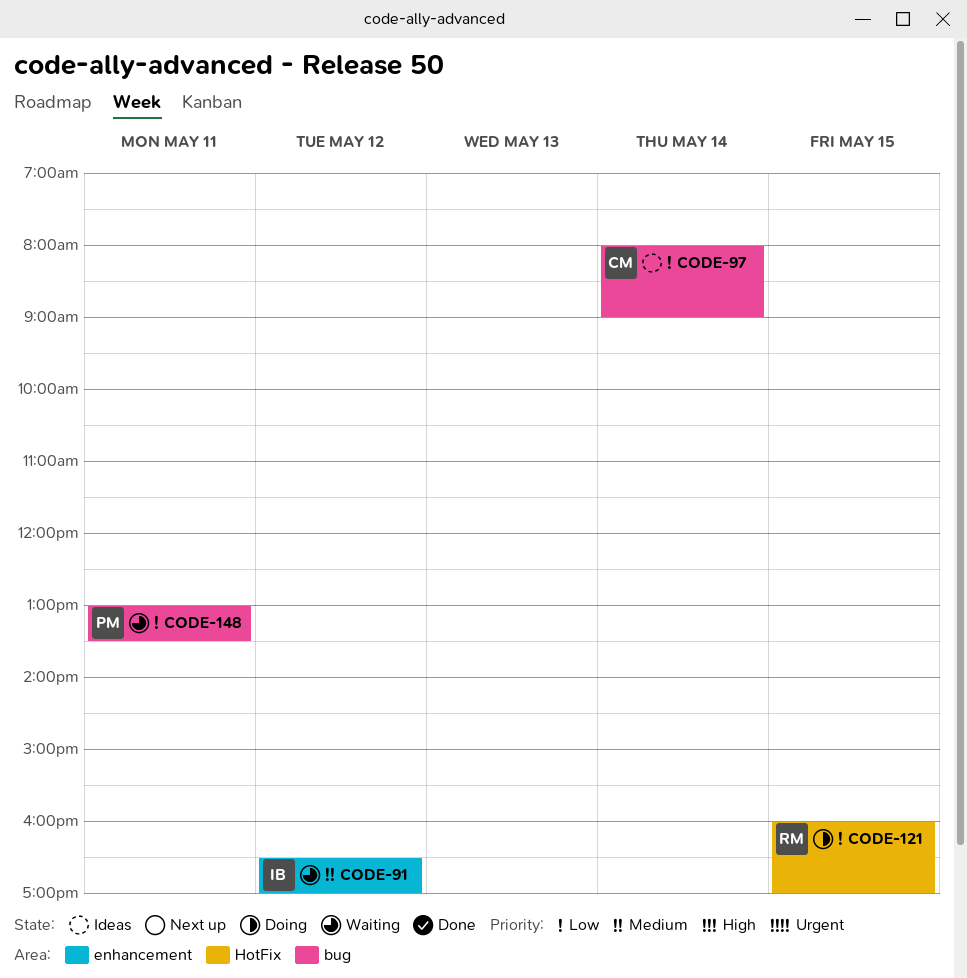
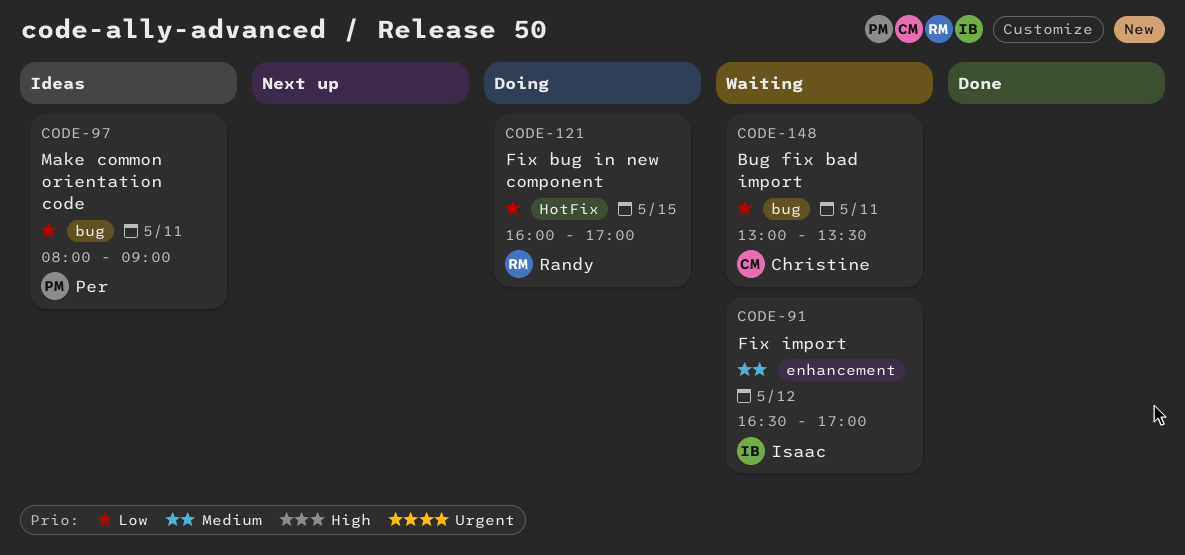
CODE-97, owner: Christine -> Per
CODE-97, day: May 14 -> May 11
CODE-148, owner: Per -> Christine

